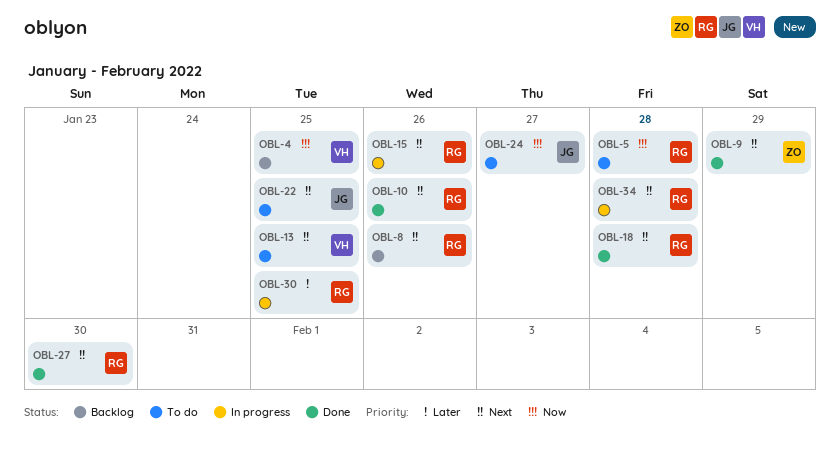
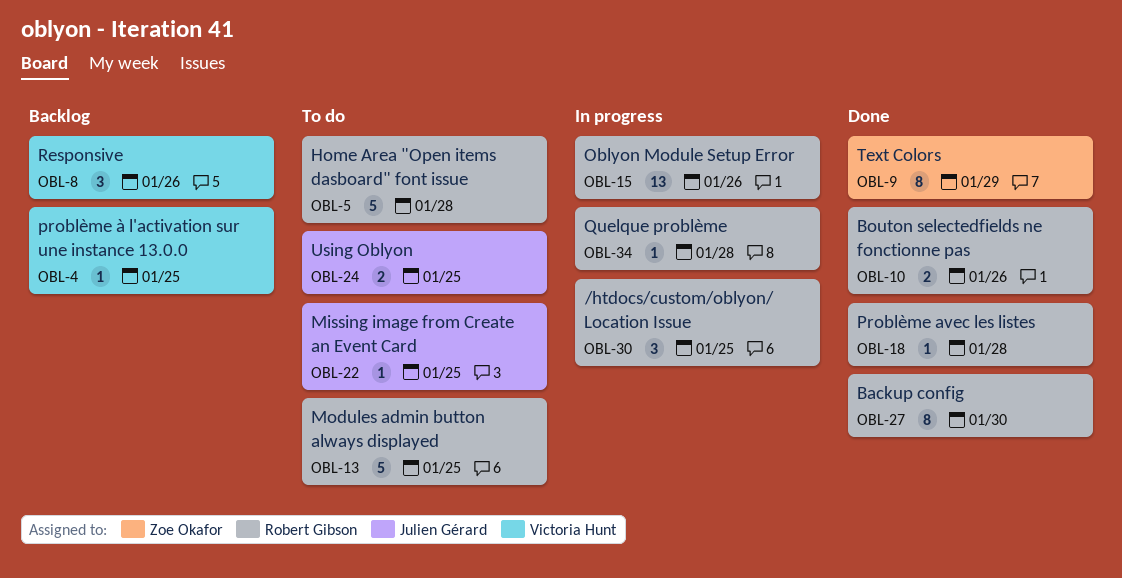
OBL-8, owner: Robert Gibson -> Victoria Hunt
OBL-13, owner: Victoria Hunt -> Robert Gibson
OBL-24, due: Jan 27 -> Jan 25

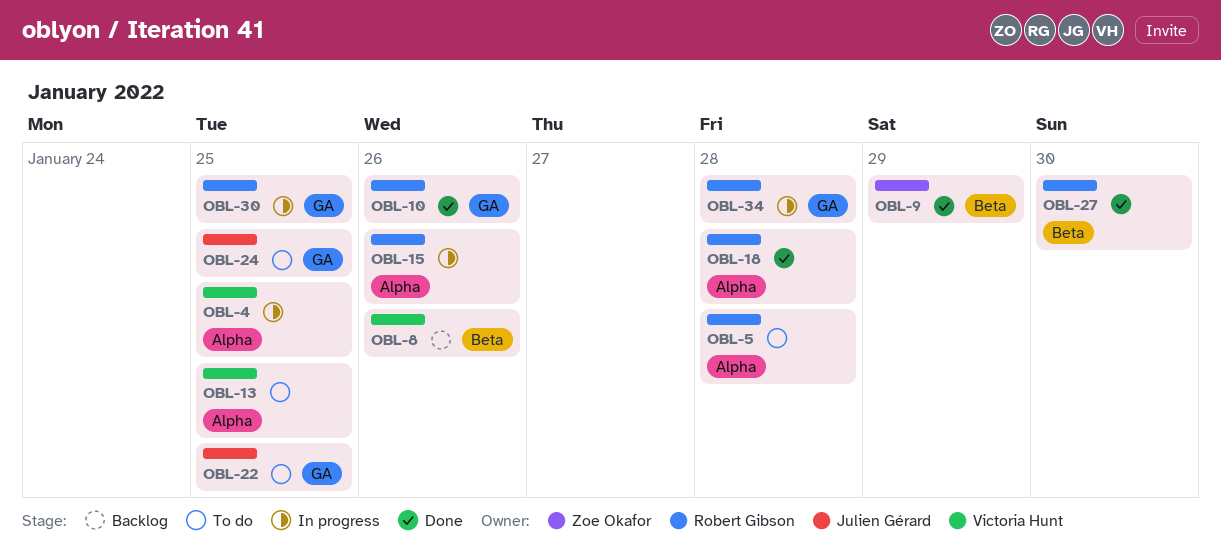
OBL-4, status: Backlog -> In progress
OBL-13, owner: Robert Gibson -> Victoria Hunt

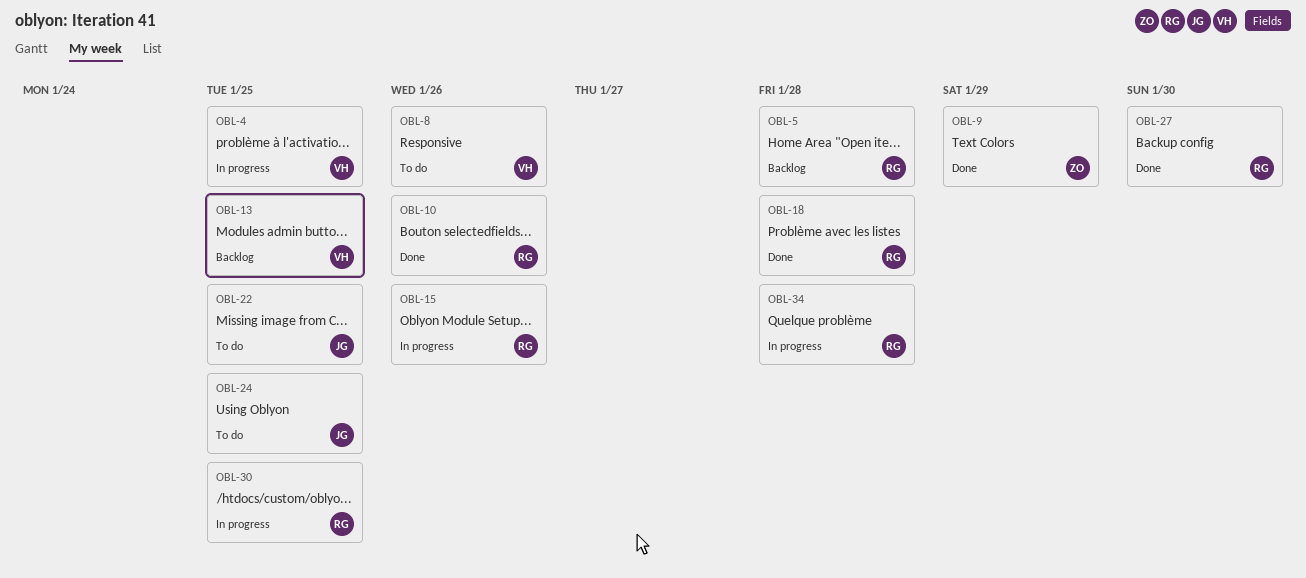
OBL-5, status: To do -> Backlog
OBL-8, status: Backlog -> To do
OBL-13, status: To do -> Backlog

